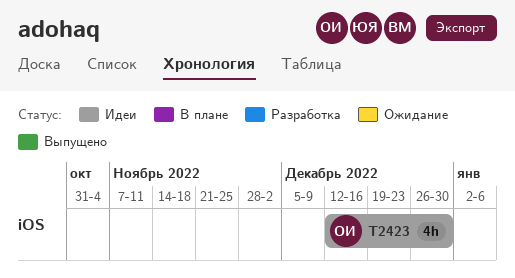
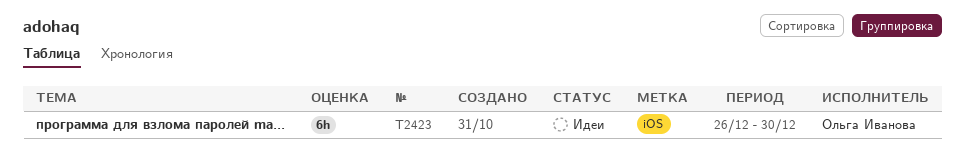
T2423, estimate: 4h -> 6h
T2423, start: Dec 12 -> Dec 26

